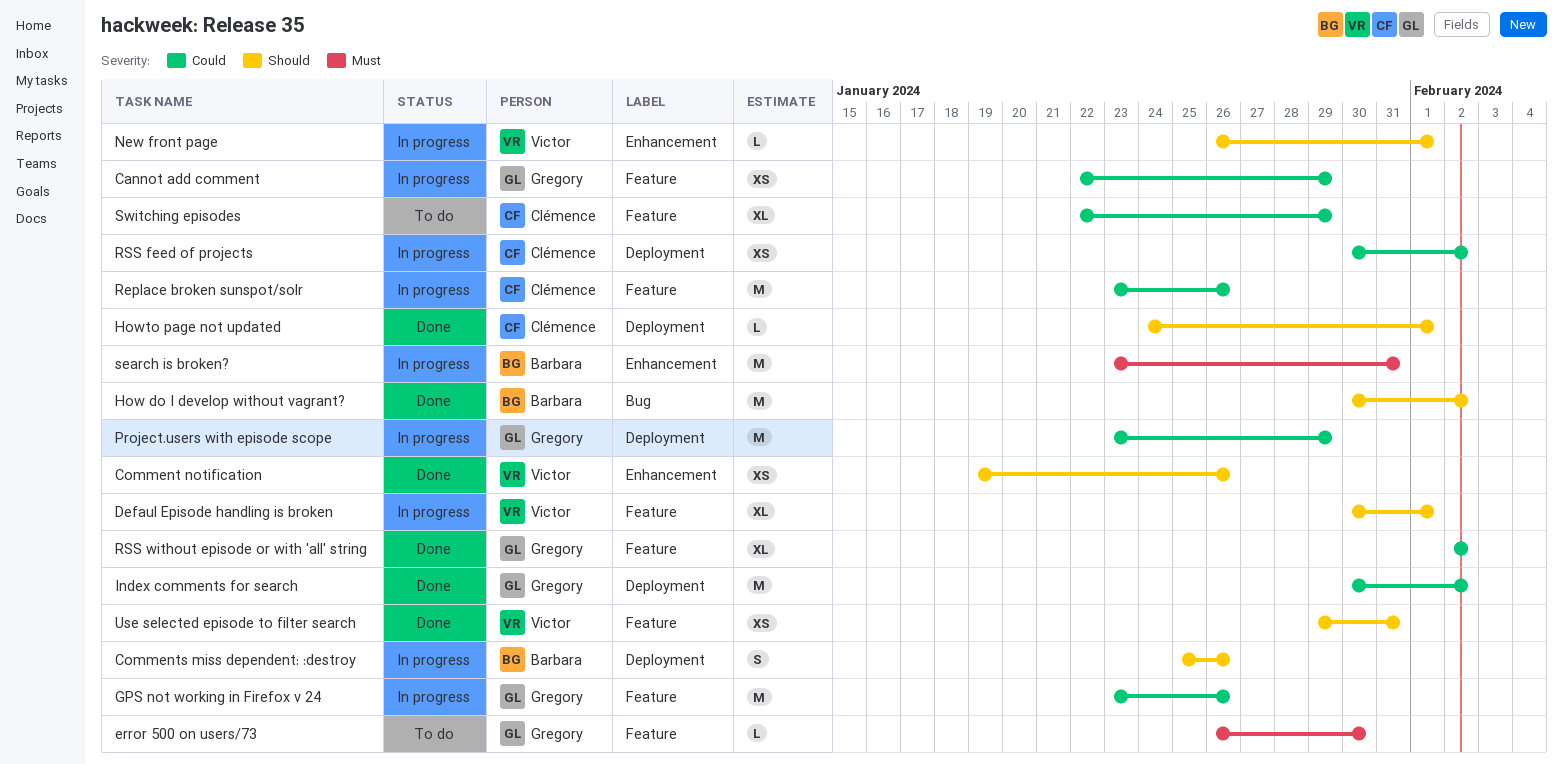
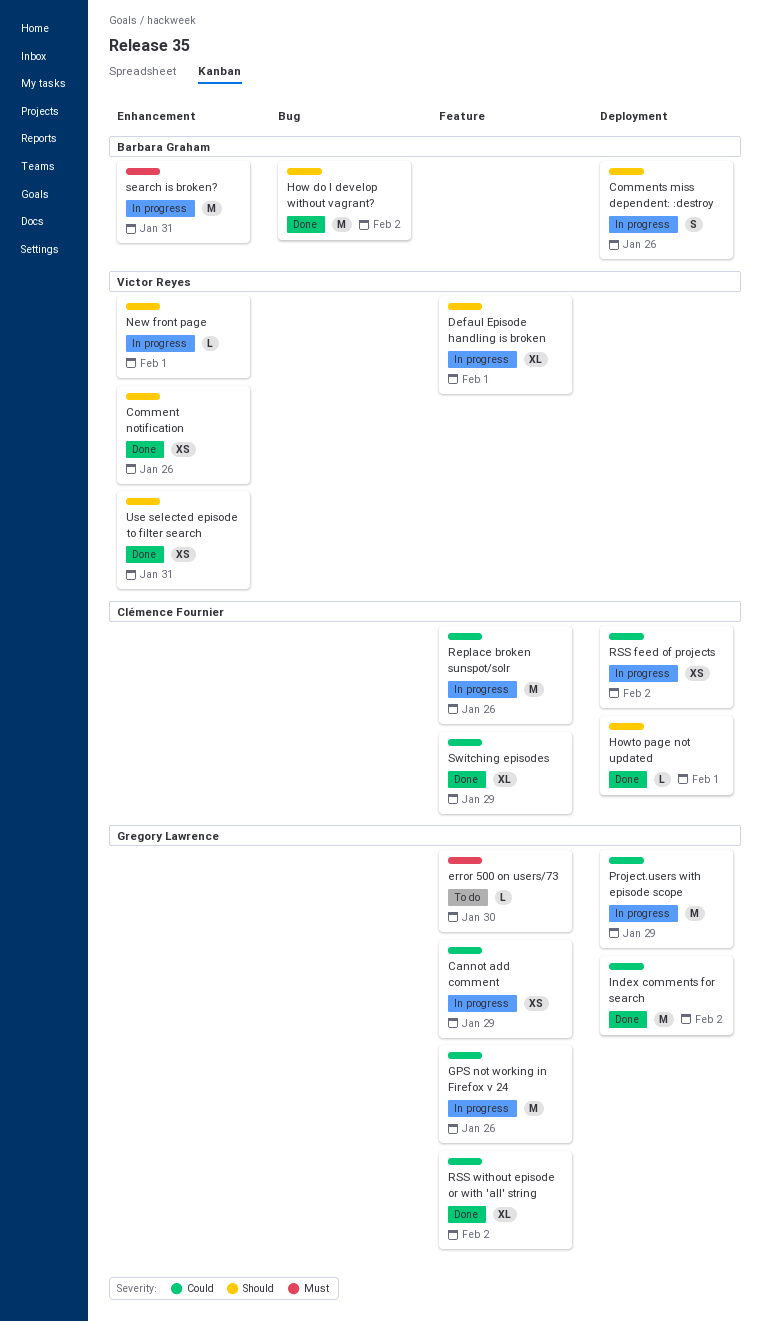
Switching episodes, status: To do -> Done
Use selected episode to filter search, label: Feature -> Enhancement

